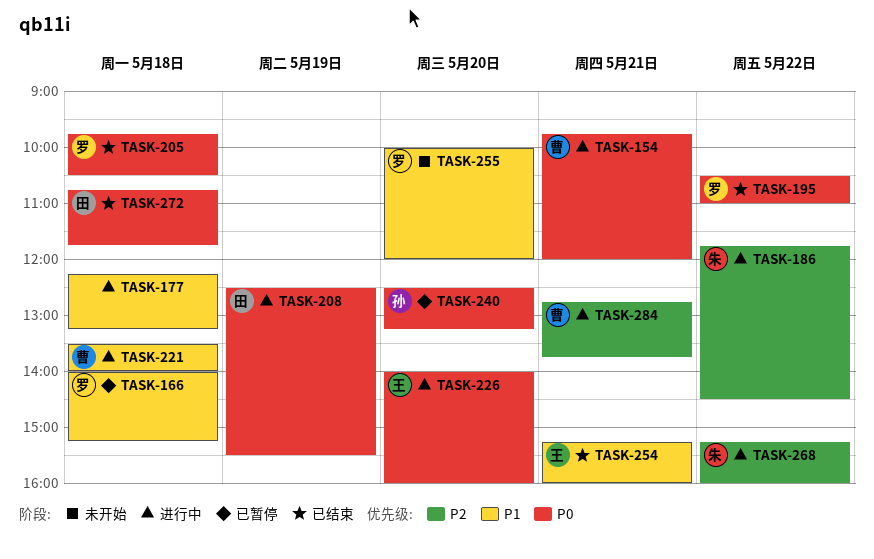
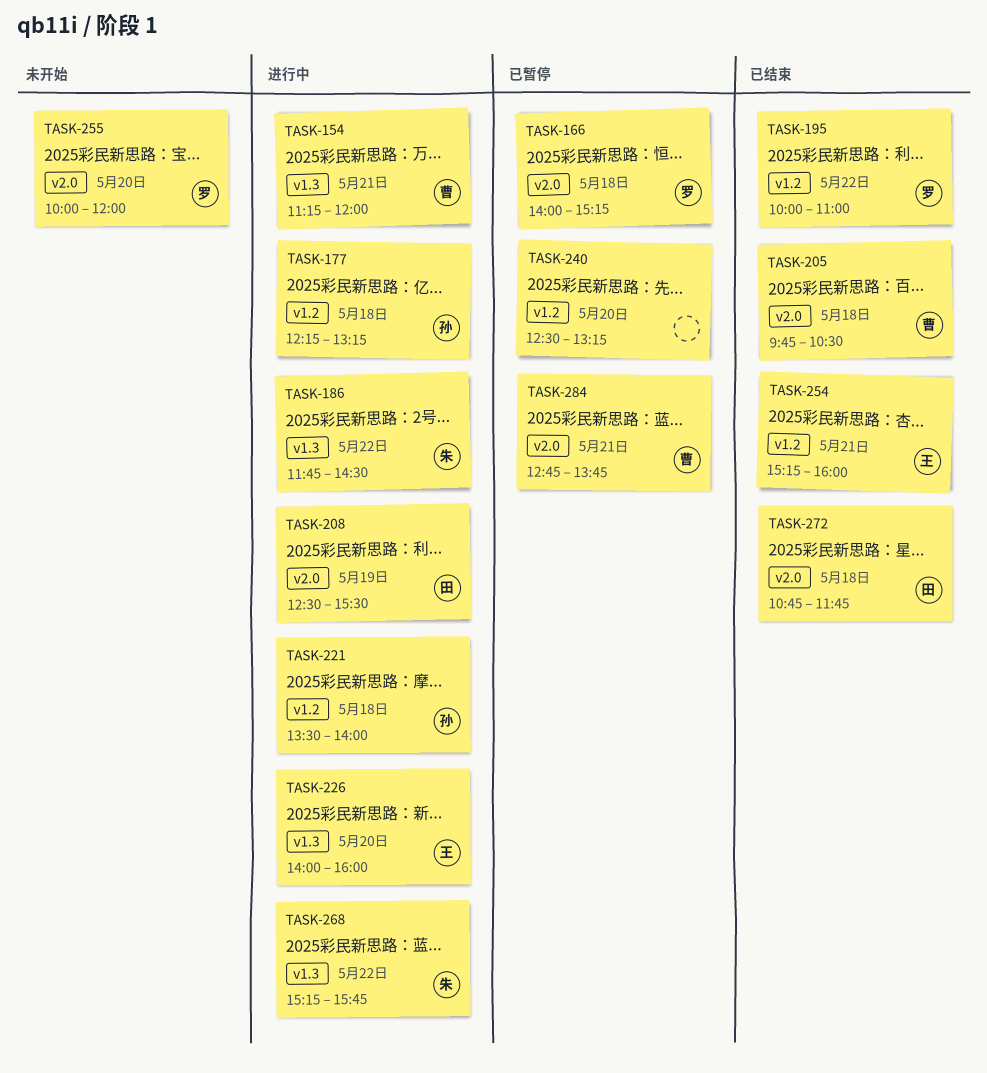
TASK-154, begins: 09:45 -> 11:15
TASK-177, owner: none -> 孙
TASK-195, begins: 10:30 -> 10:00
TASK-205, owner: 罗 -> 曹
TASK-221, owner: 曹 -> 孙
TASK-240, owner: 孙 -> none
TASK-268, ends: 16:00 -> 15:45
TASK-284, status: 进行中 -> 已暂停

